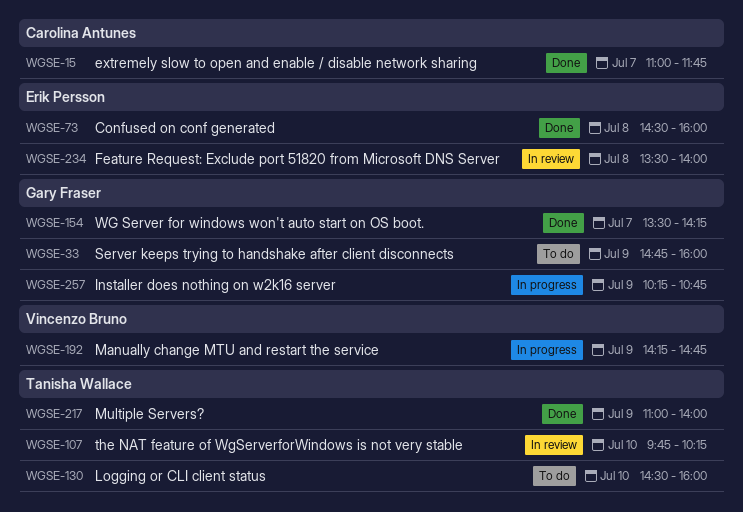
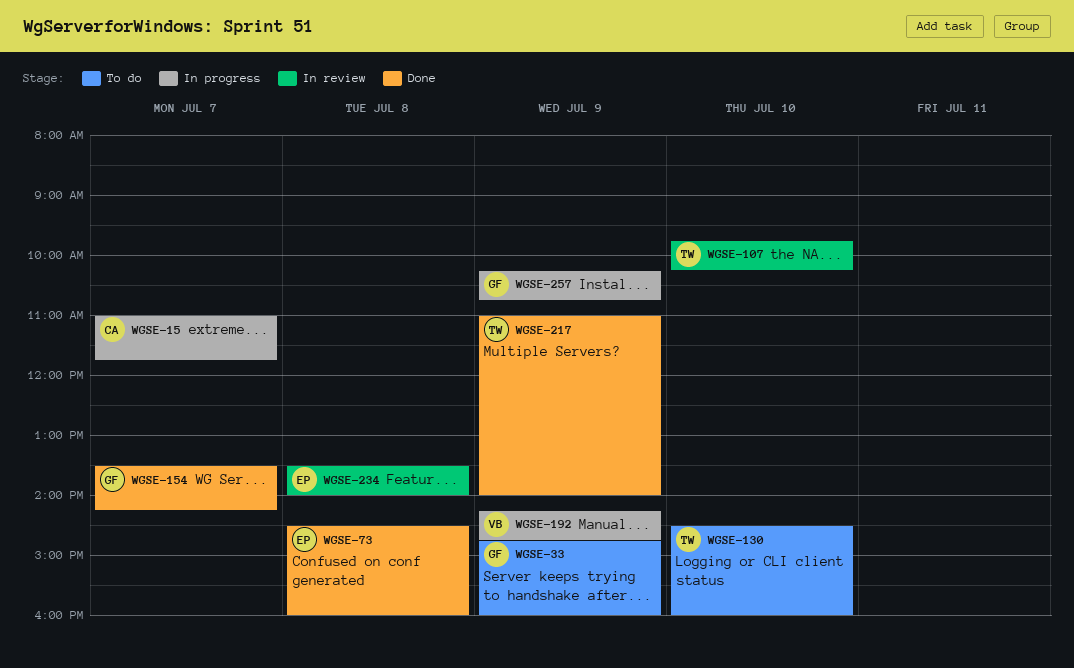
WGSE-15, status: Done -> In progress

